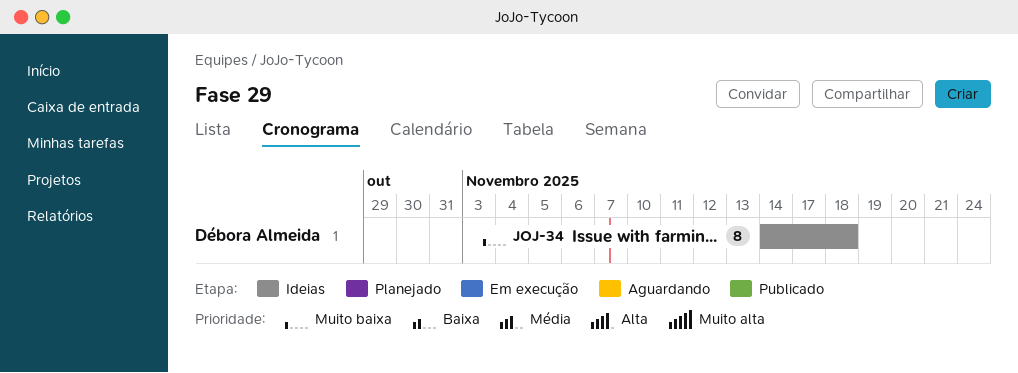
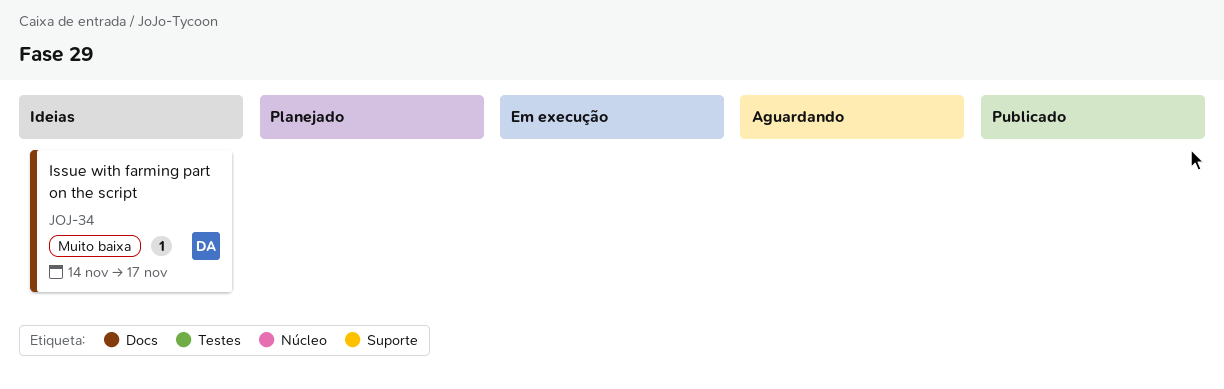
JOJ-34, estimate: 8 -> 1
JOJ-34, due: Nov 18 -> Nov 17

